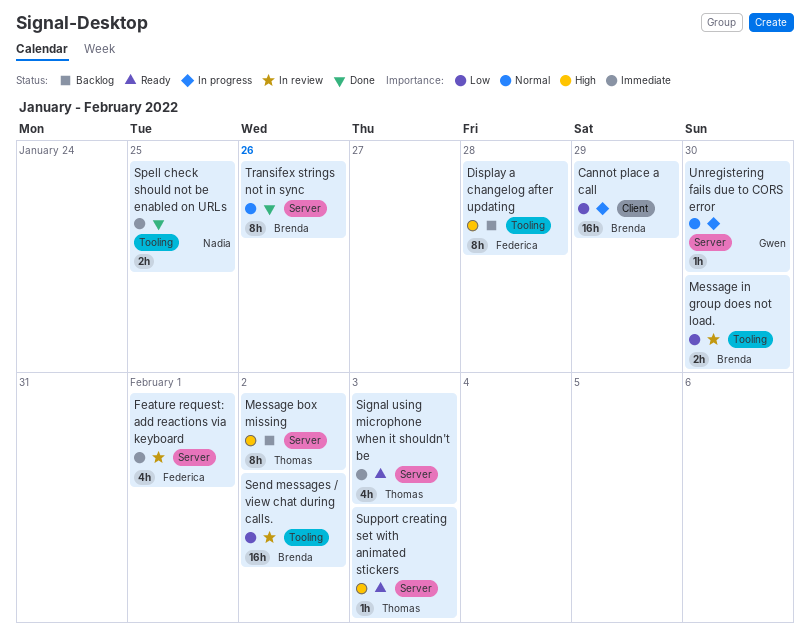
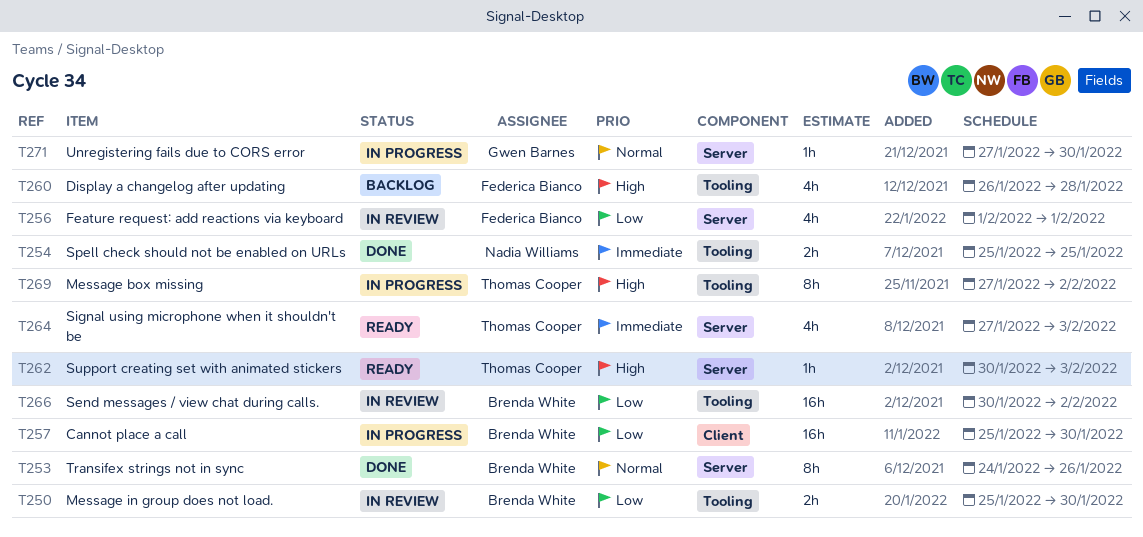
Cannot place a call, due: Jan 29 -> Jan 30
Display a changelog after updating, estimate: 8h -> 4h
Feature request: add reactions via keyboard, priority: Immediate -> Low
Message box missing, status: Backlog -> In progress
Message box missing, label: Server -> Tooling

